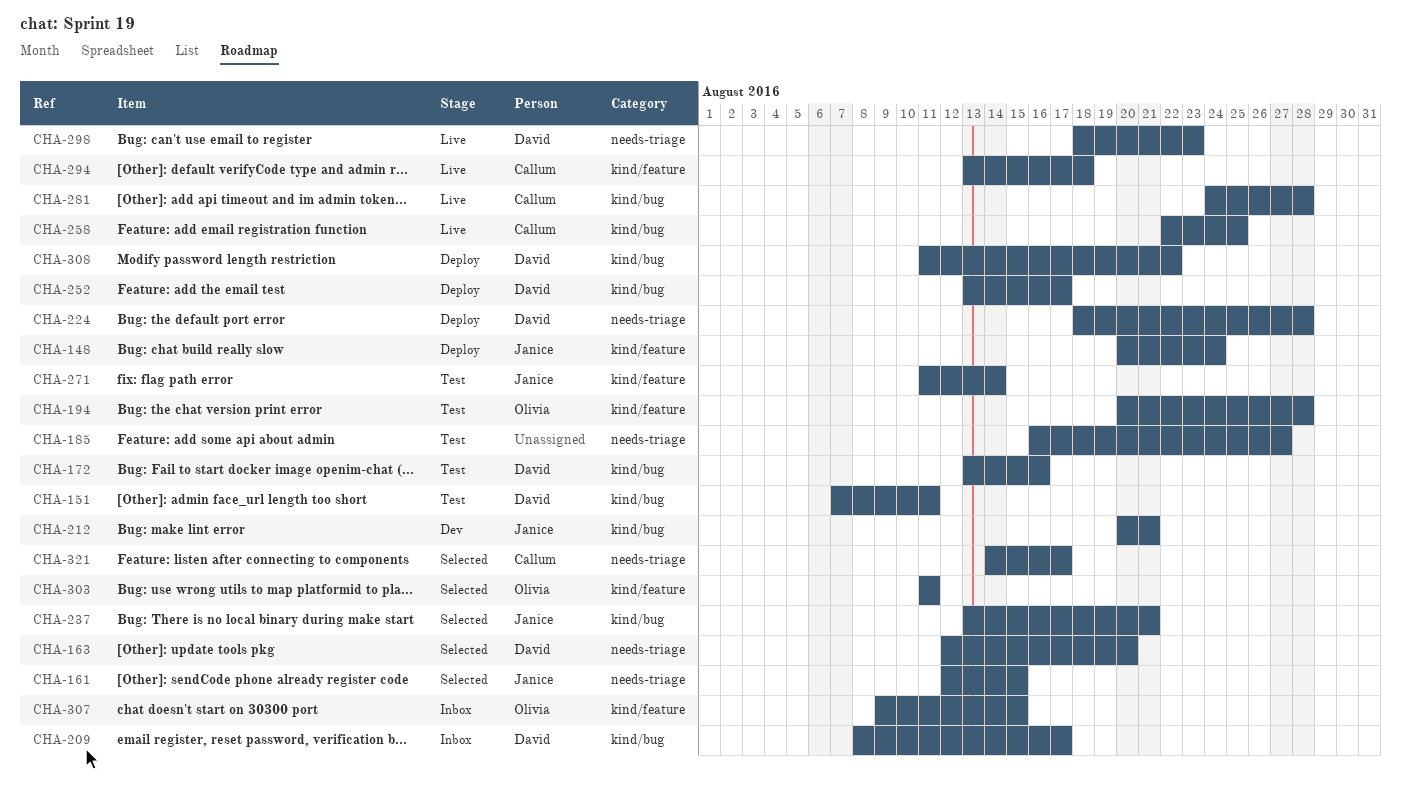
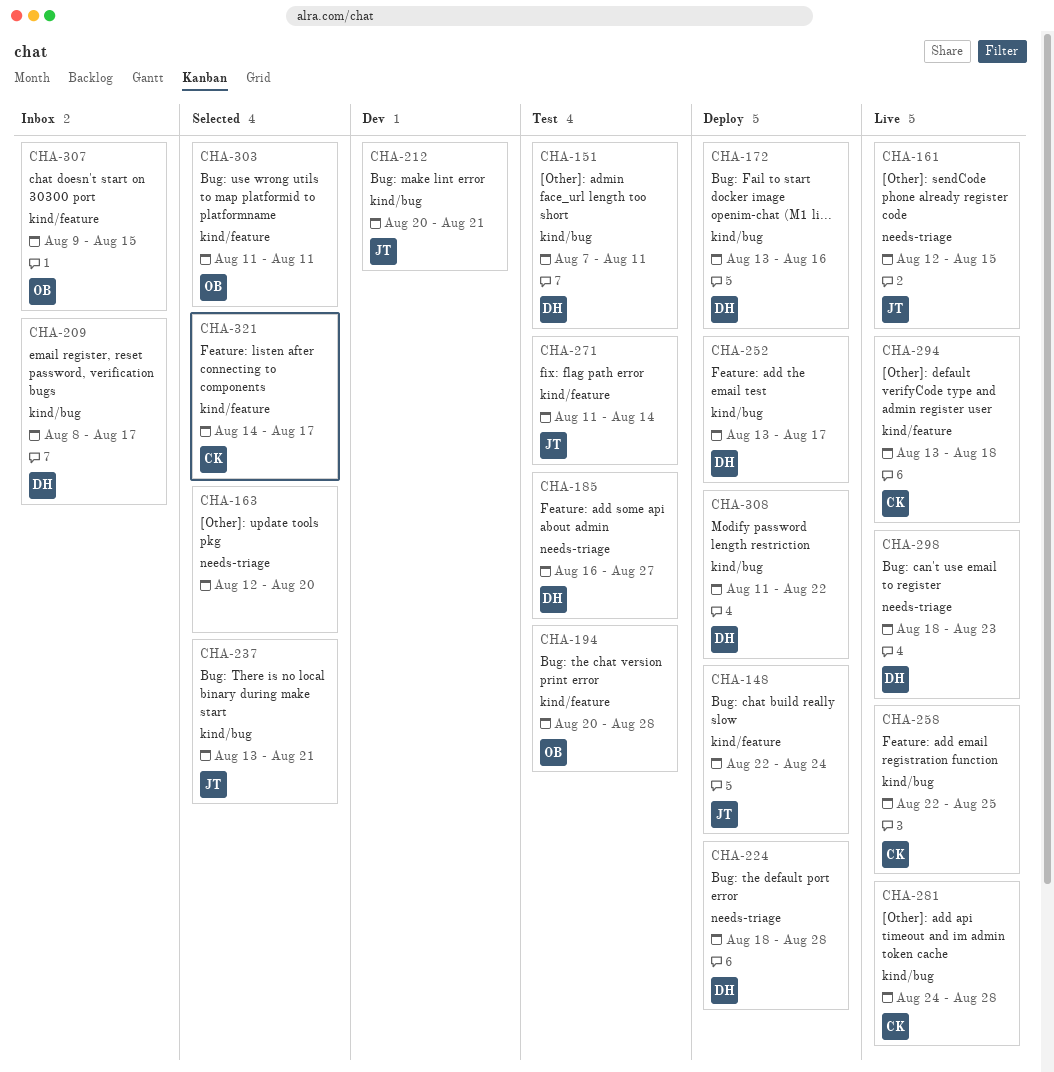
CHA-148, start: Aug 20 -> Aug 22
CHA-161, status: Selected -> Live
CHA-163, owner: David -> none
CHA-172, status: Test -> Deploy
CHA-185, owner: none -> David
CHA-321, label: needs-triage -> kind/feature

